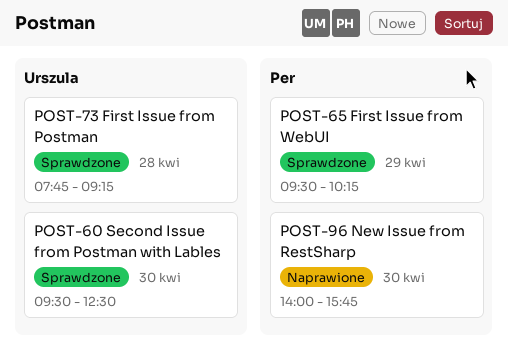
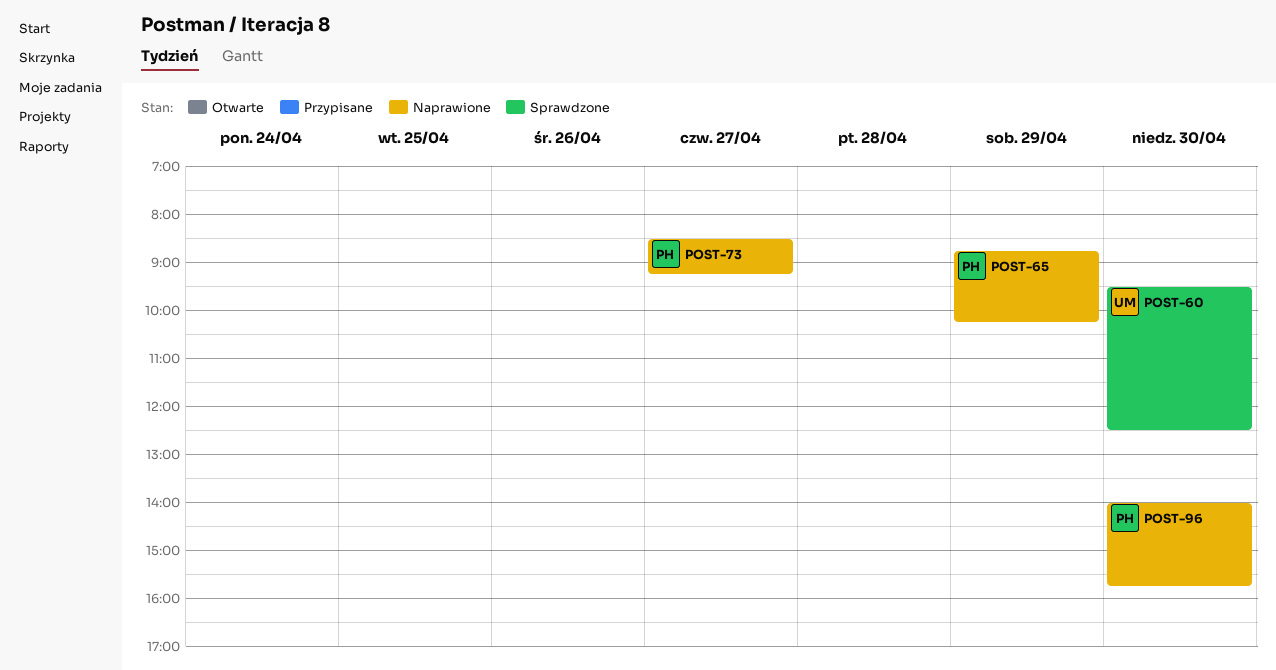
POST-65, status: Sprawdzone -> Naprawione
POST-65, begins: 09:30 -> 08:45
POST-73, status: Sprawdzone -> Naprawione
POST-73, owner: Urszula -> Per
POST-73, day: Apr 28 -> Apr 27
POST-73, begins: 07:45 -> 08:30

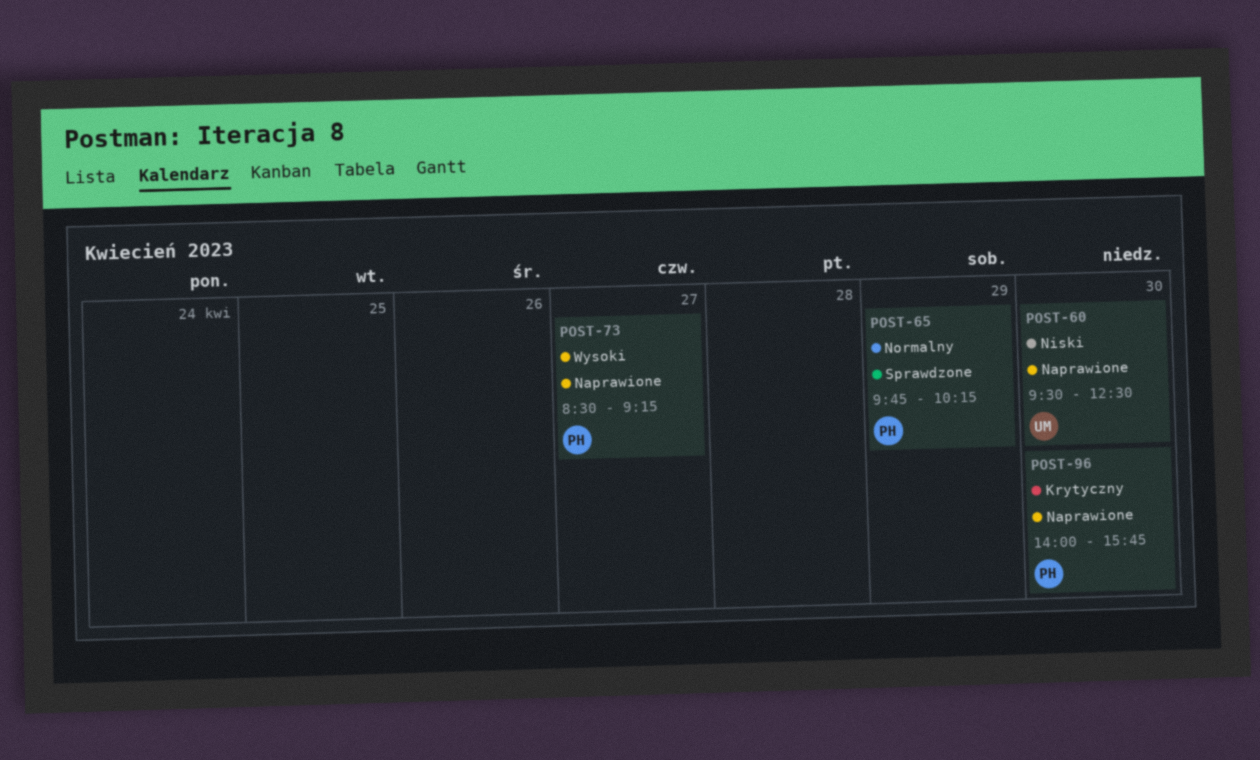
POST-60, status: Sprawdzone -> Naprawione
POST-65, status: Naprawione -> Sprawdzone
POST-65, begins: 08:45 -> 09:45

